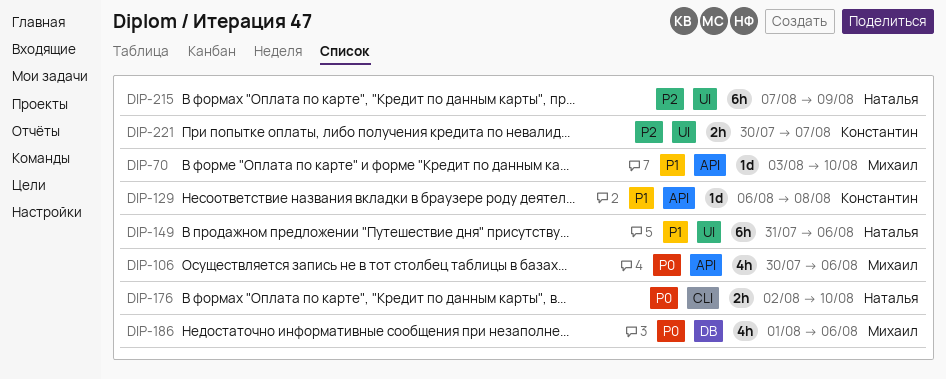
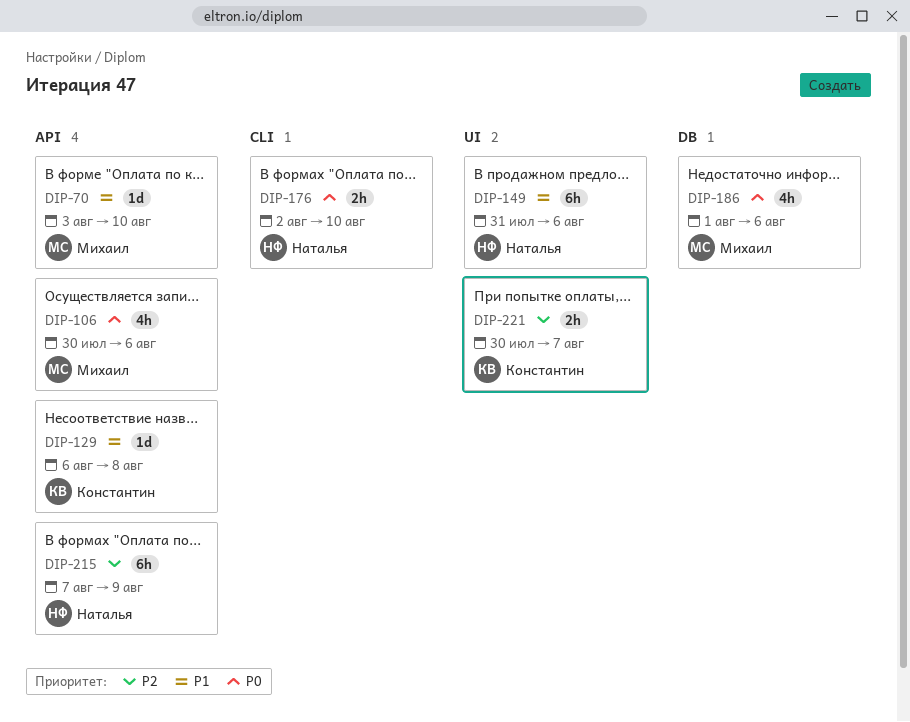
DIP-215, label: UI -> API

